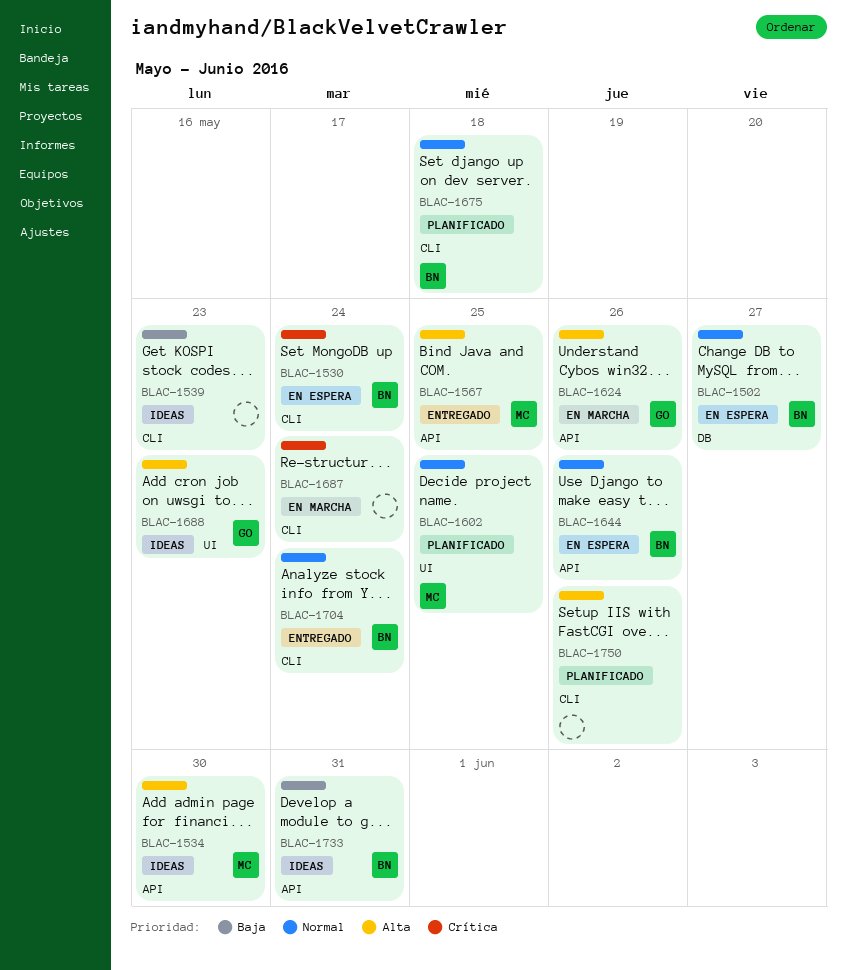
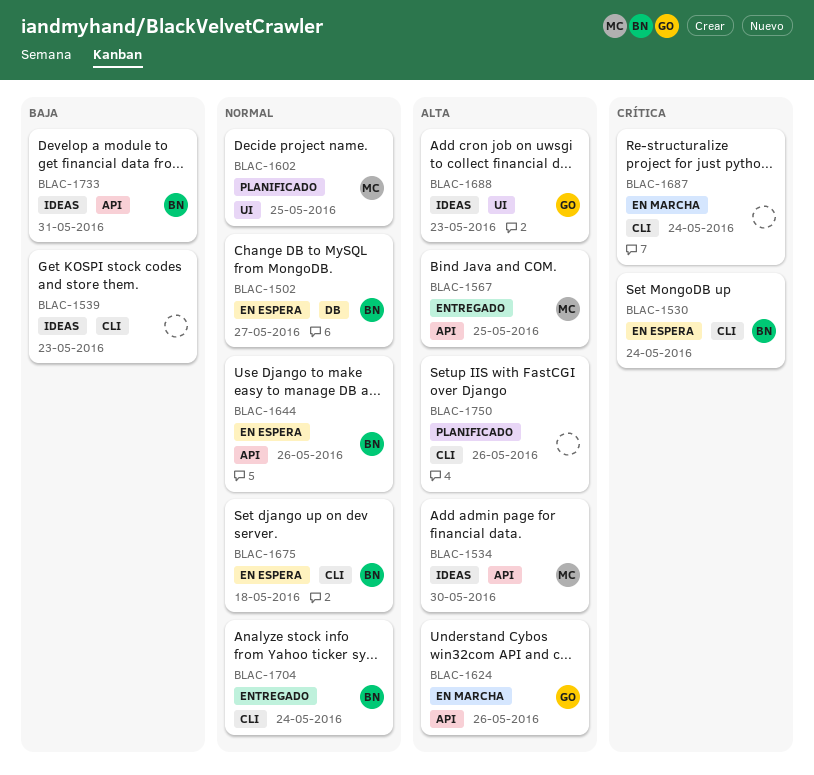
BLAC-1675, status: Planificado -> En espera

